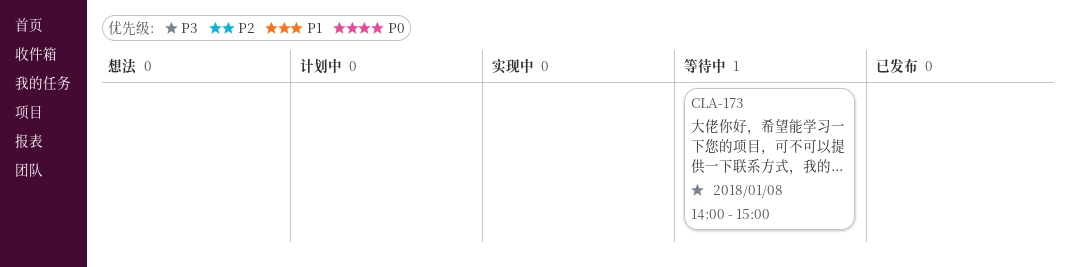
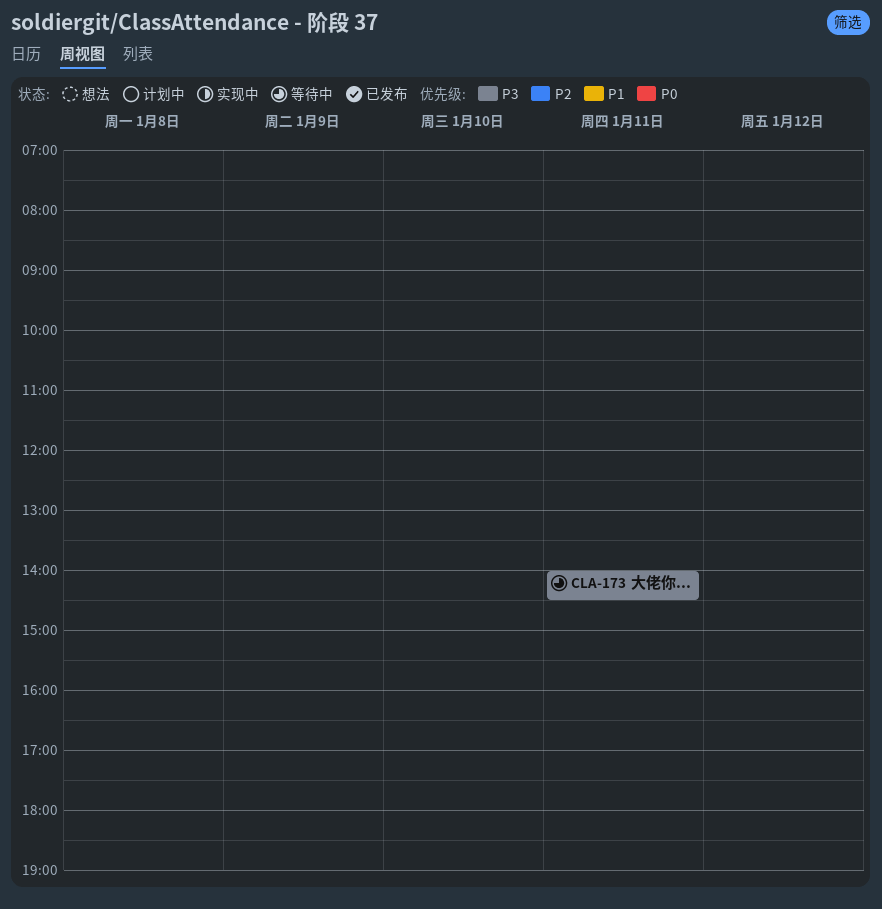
CLA-173, day: Jan 8 -> Jan 11
CLA-173, ends: 15:00 -> 14:30

